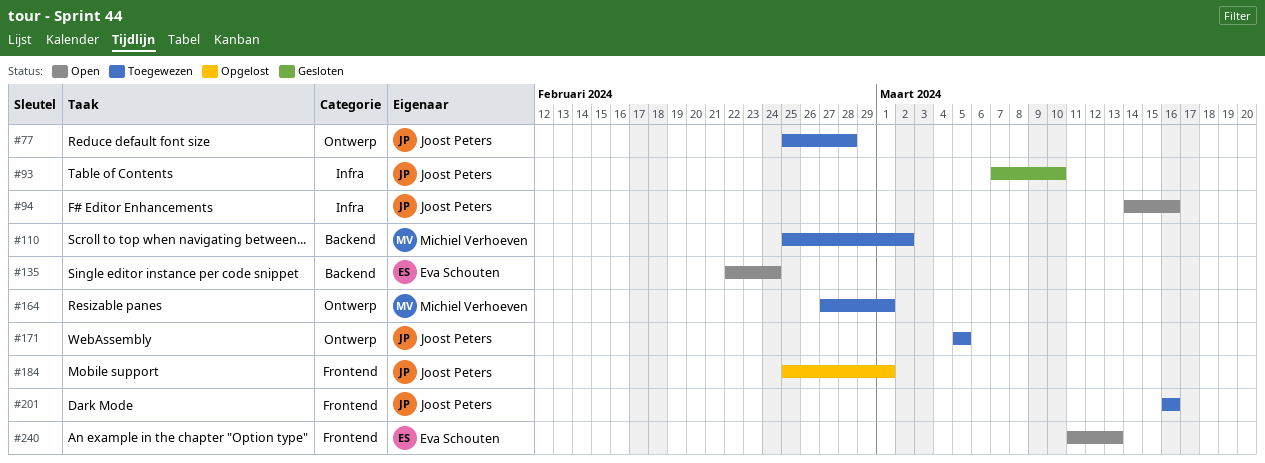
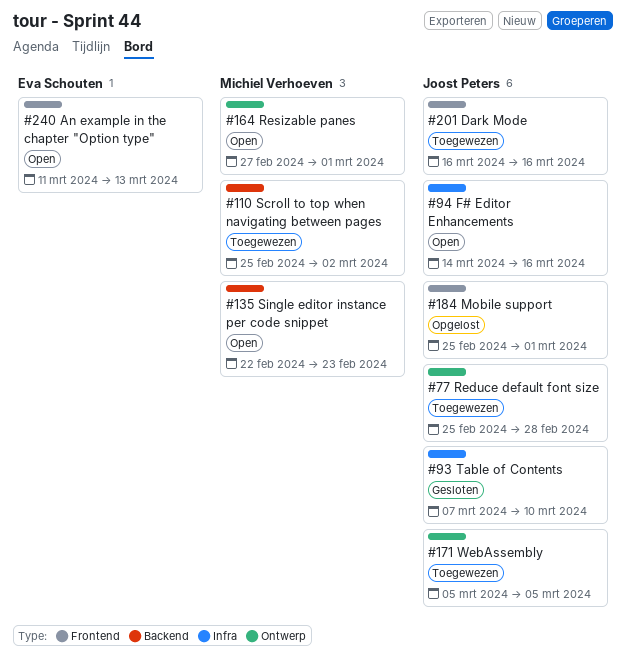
#135, owner: Eva Schouten -> Michiel Verhoeven
#135, due: Feb 24 -> Feb 23
#164, status: Toegewezen -> Open

